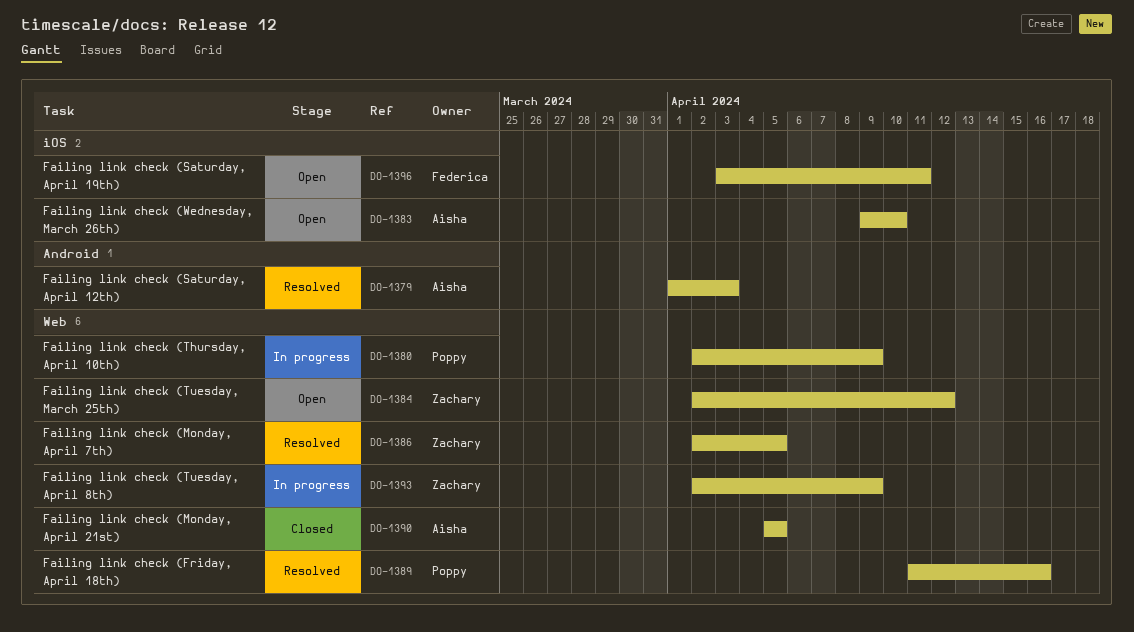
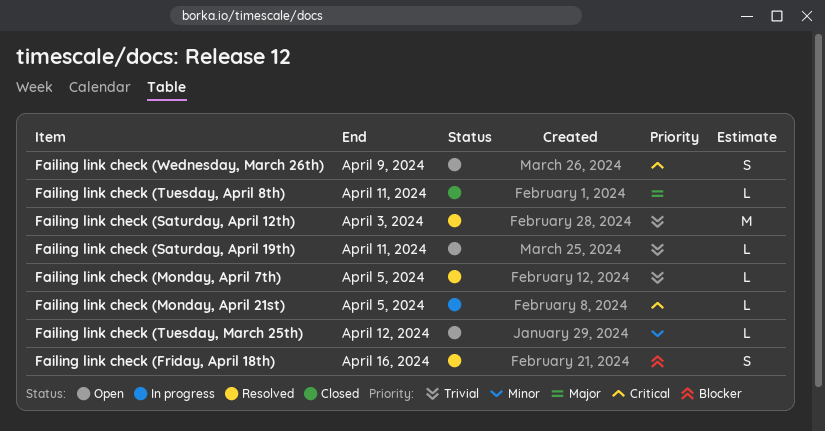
Failing link check (Monday, April 21st), status: Closed -> In progress
Failing link check (Thursday, April 10th): present -> none
Failing link check (Tuesday, April 8th), status: In progress -> Closed
Failing link check (Tuesday, April 8th), due: Apr 9 -> Apr 11
Failing link check (Wednesday, March 26th), due: Apr 10 -> Apr 9

